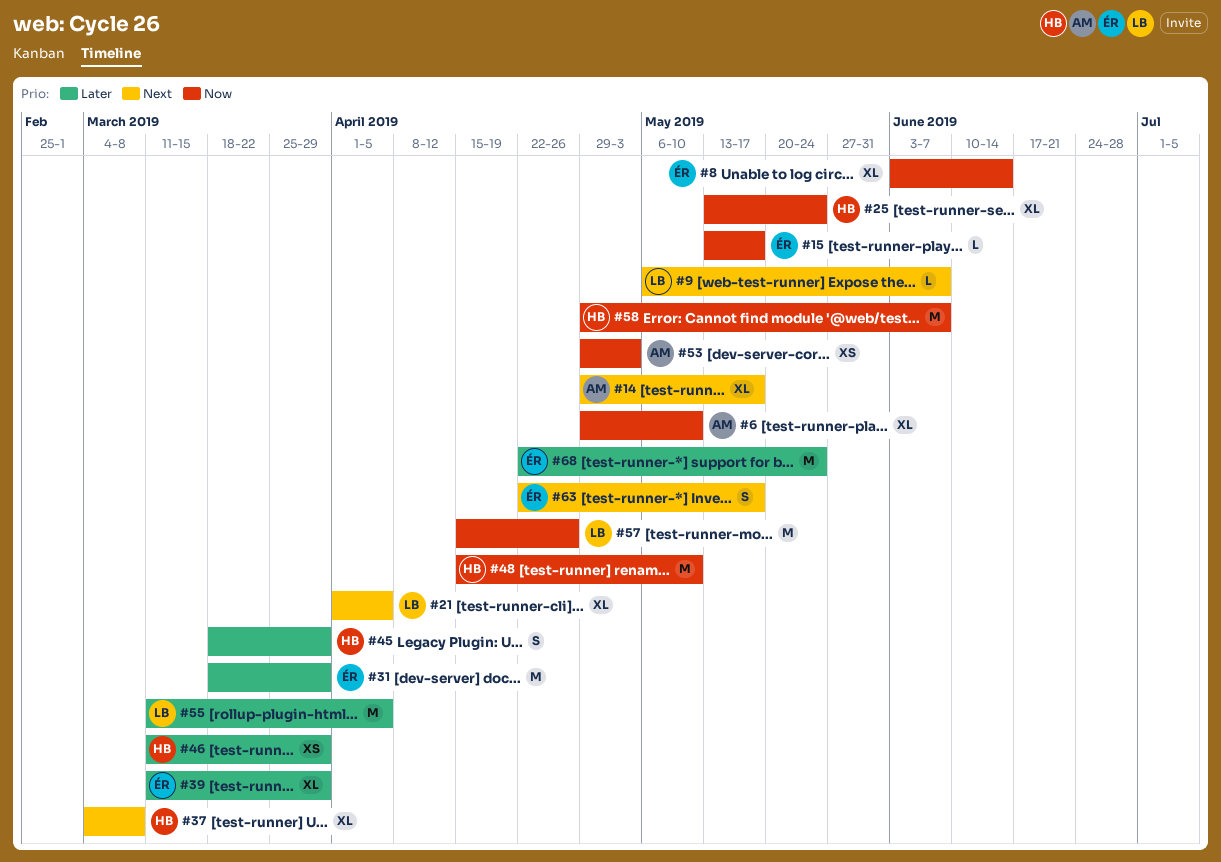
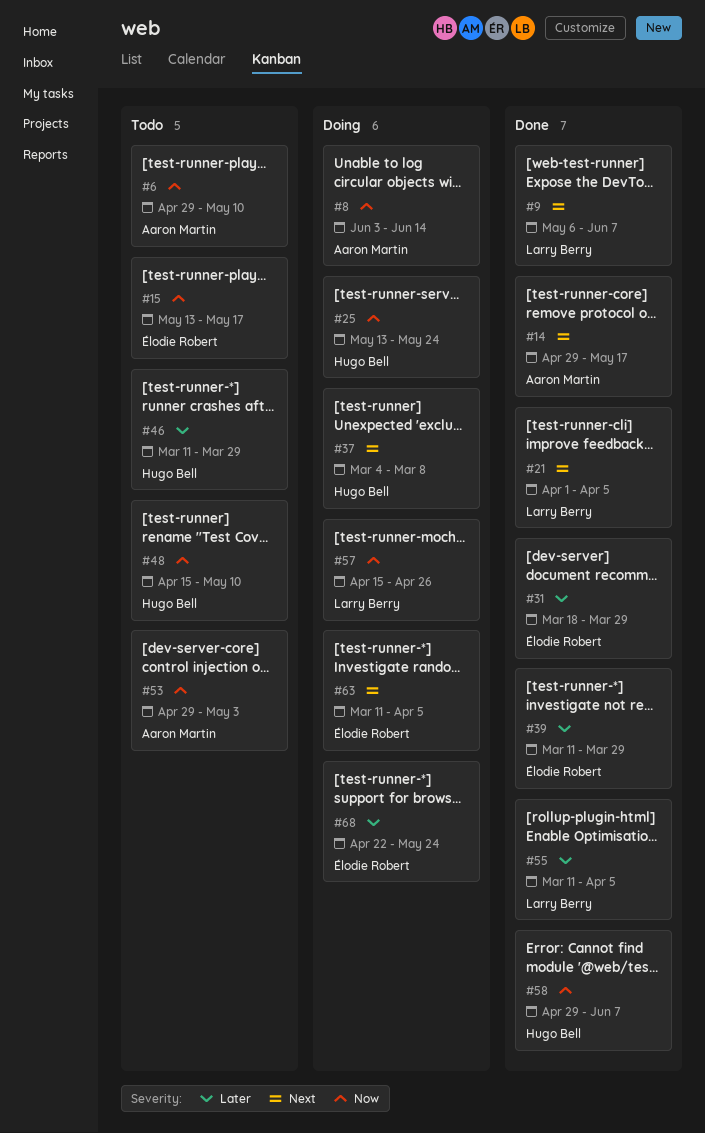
#8, owner: Élodie Robert -> Aaron Martin
#45: present -> none
#63, start: Apr 22 -> Mar 11
#63, due: May 17 -> Apr 5

